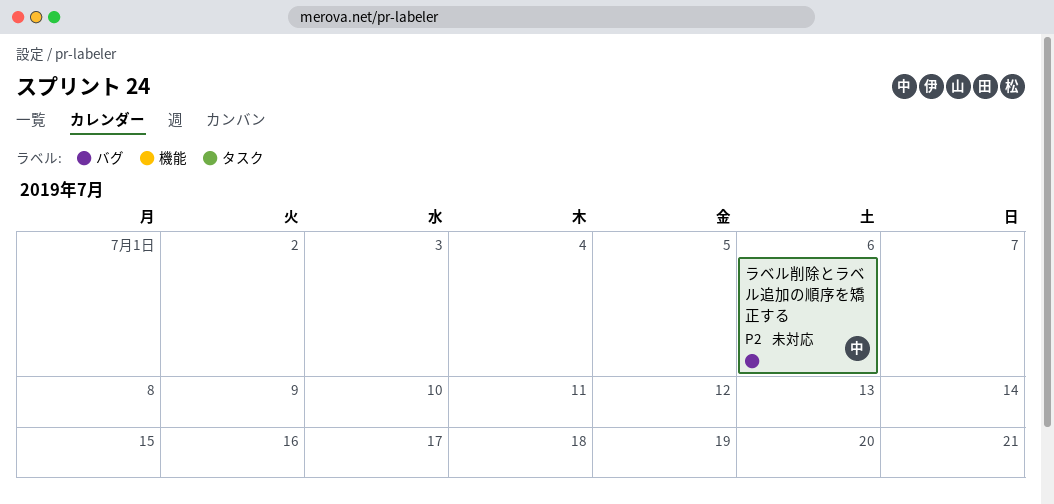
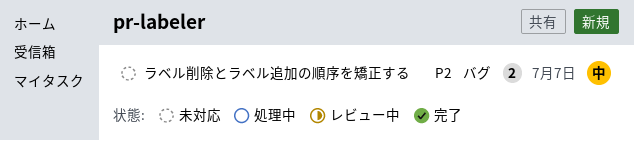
ラベル削除とラベル追加の順序を矯正する, due: Jul 6 -> Jul 7

